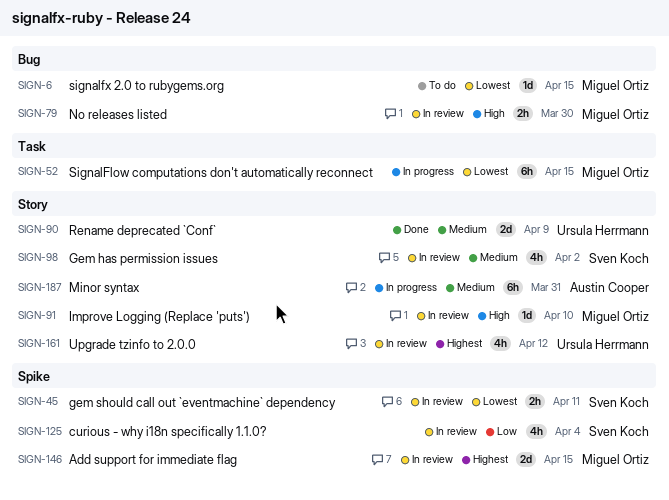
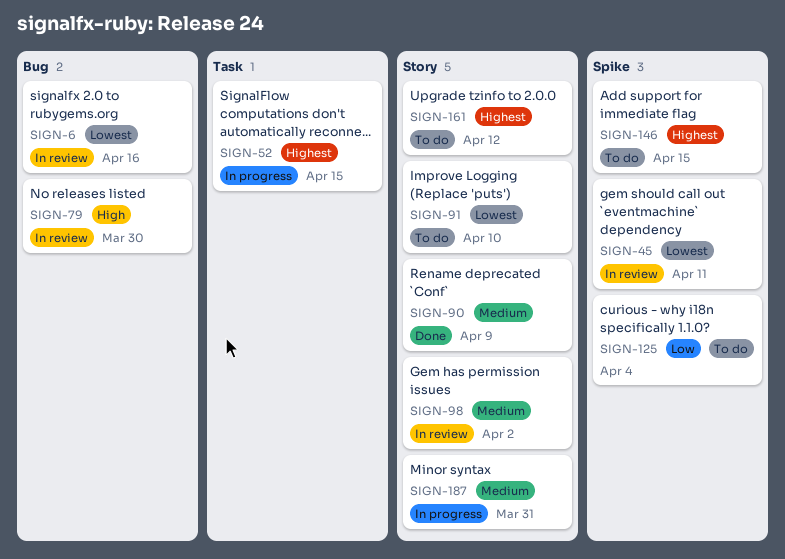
SIGN-6, status: To do -> In review
SIGN-6, due: Apr 15 -> Apr 16
SIGN-52, priority: Lowest -> Highest
SIGN-91, status: In review -> To do
SIGN-91, priority: High -> Lowest
SIGN-125, status: In review -> To do
SIGN-146, status: In review -> To do
SIGN-161, status: In review -> To do

